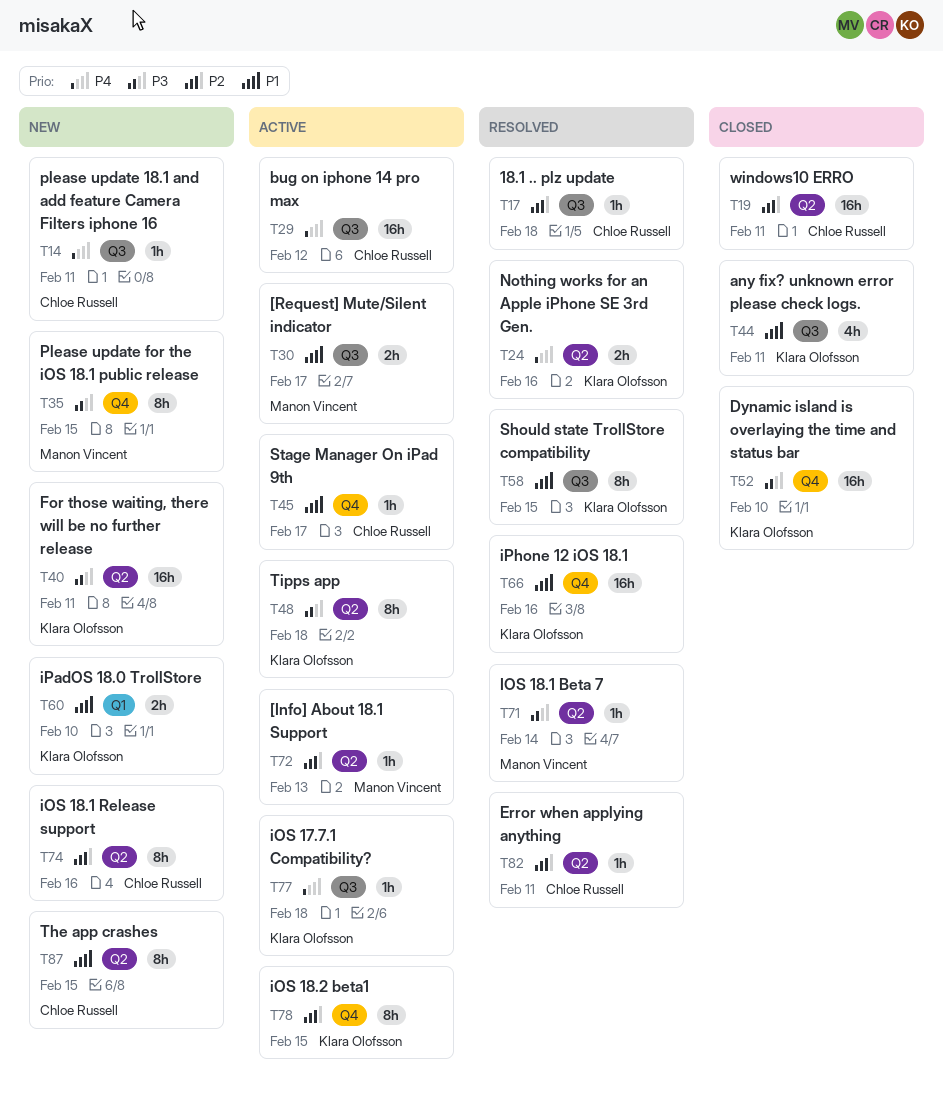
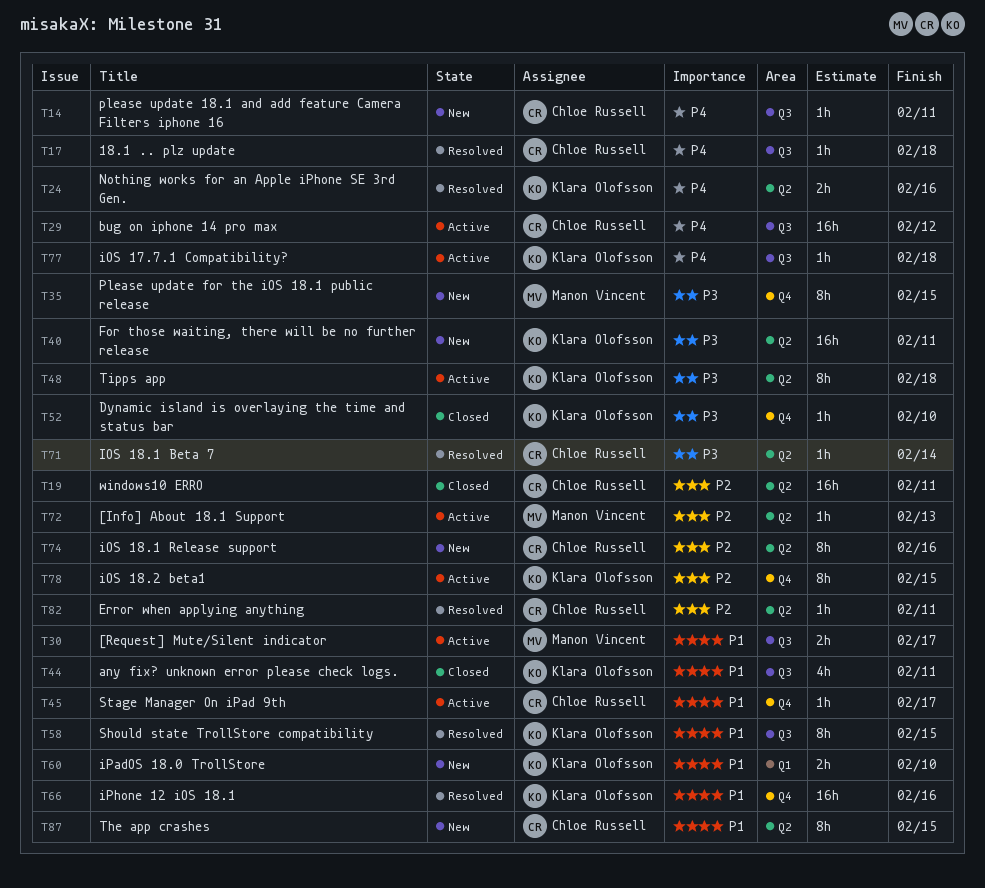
T17, priority: P2 -> P4
T52, estimate: 16h -> 1h
T71, owner: Manon Vincent -> Chloe Russell

